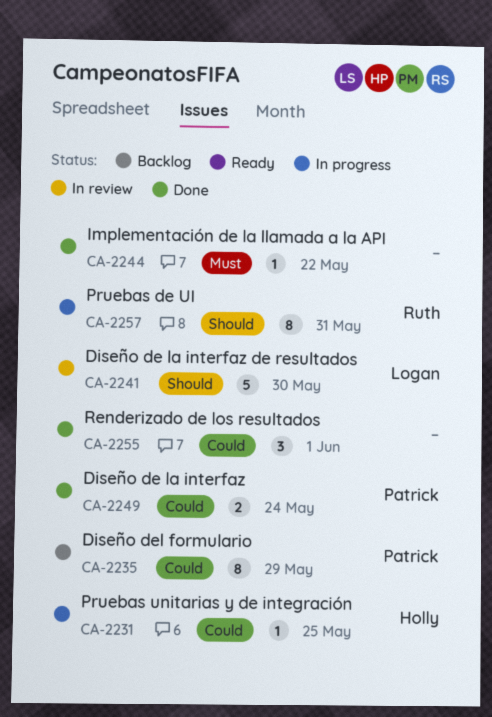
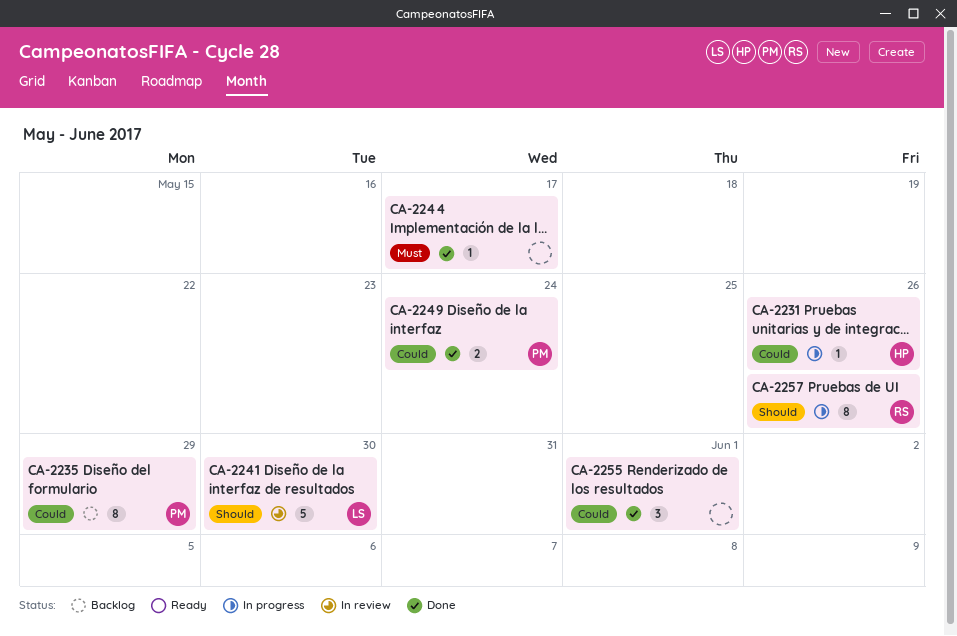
CA-2231, due: May 25 -> May 26
CA-2244, due: May 22 -> May 17
CA-2257, due: May 31 -> May 26

